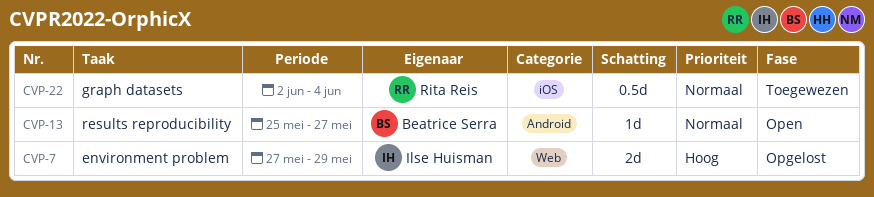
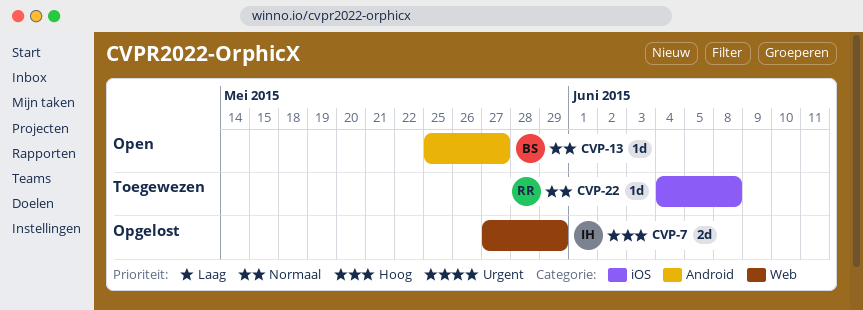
CVP-22, estimate: 0.5d -> 1d
CVP-22, start: Jun 2 -> Jun 4
CVP-22, due: Jun 4 -> Jun 8

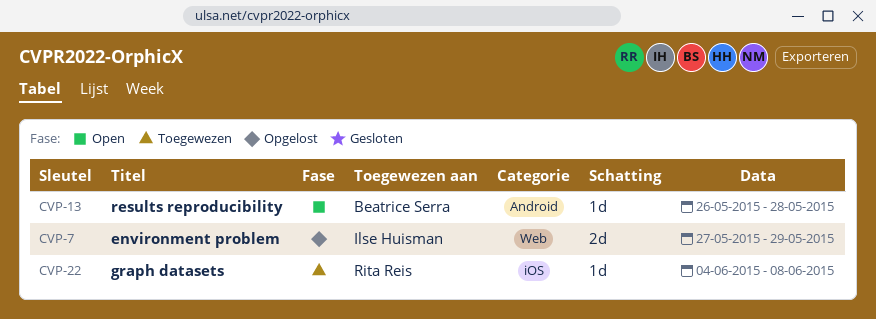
CVP-13, start: May 25 -> May 26
CVP-13, due: May 27 -> May 28

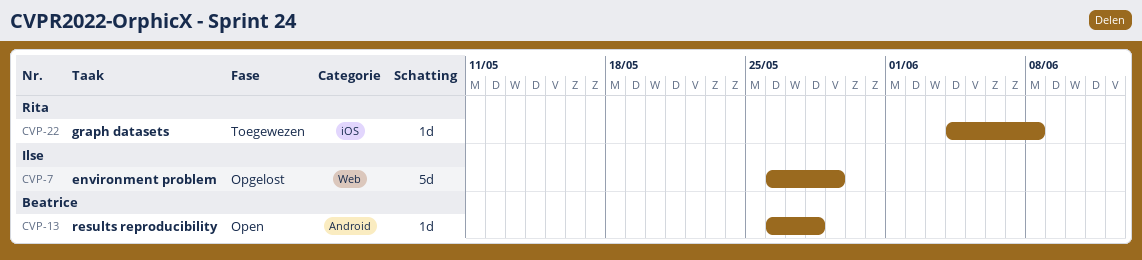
CVP-7, estimate: 2d -> 5d
CVP-7, start: May 27 -> May 26

